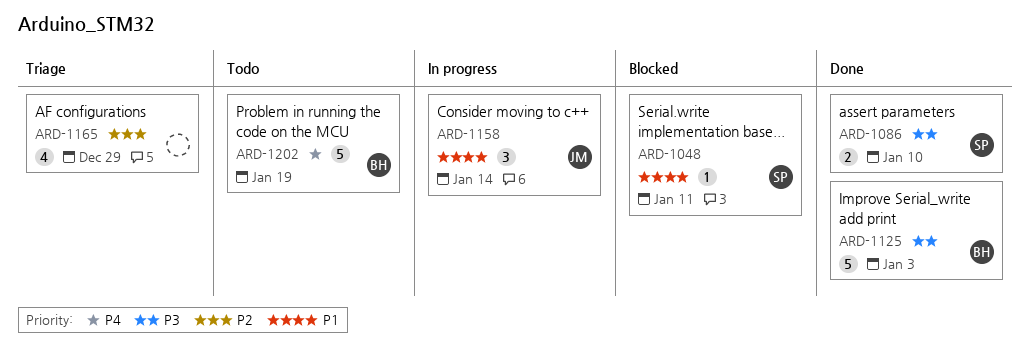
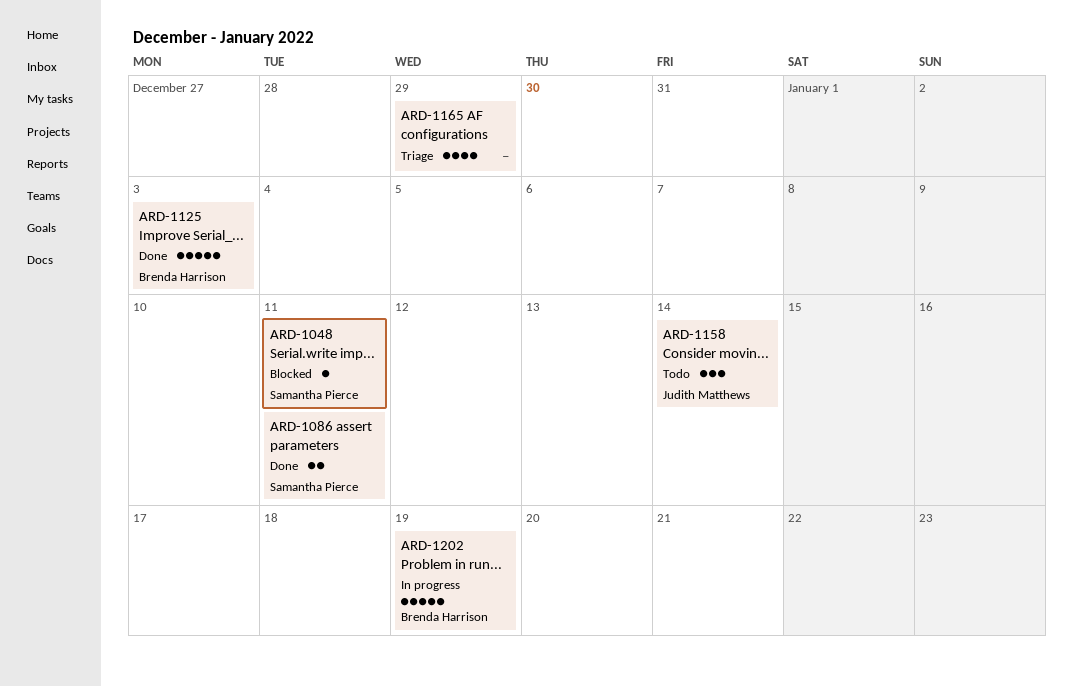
ARD-1086, due: Jan 10 -> Jan 11
ARD-1158, status: In progress -> Todo
ARD-1202, status: Todo -> In progress

